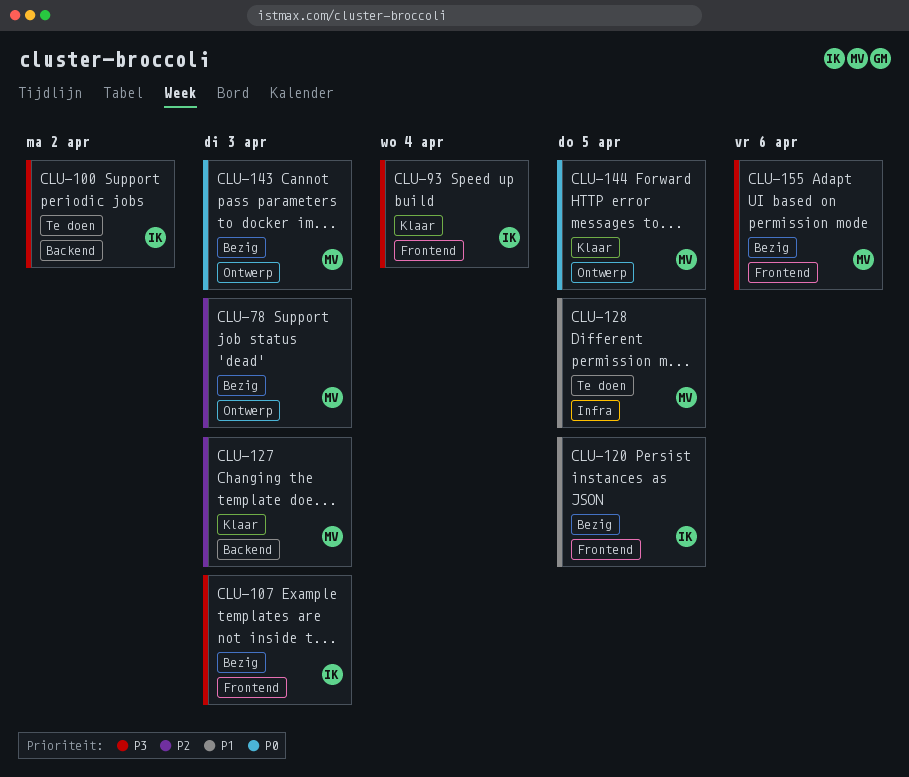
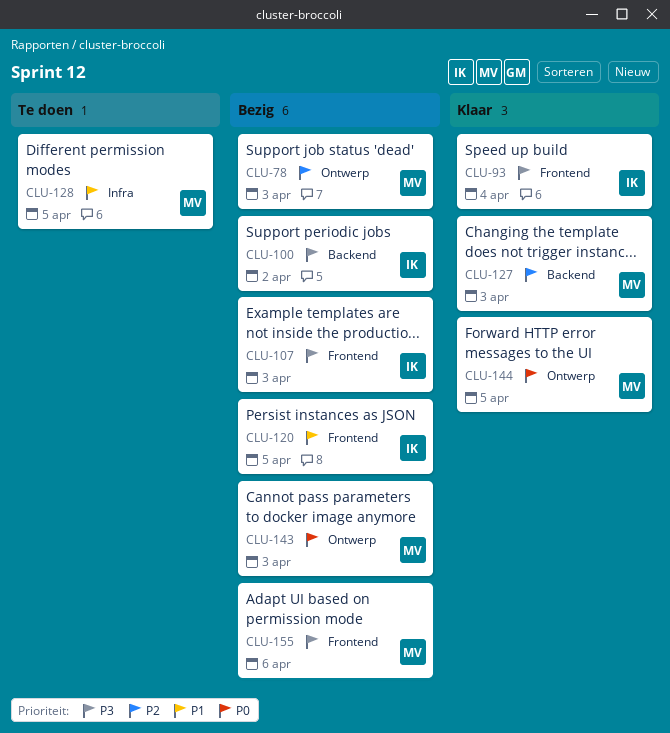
CLU-100, status: Te doen -> Bezig

